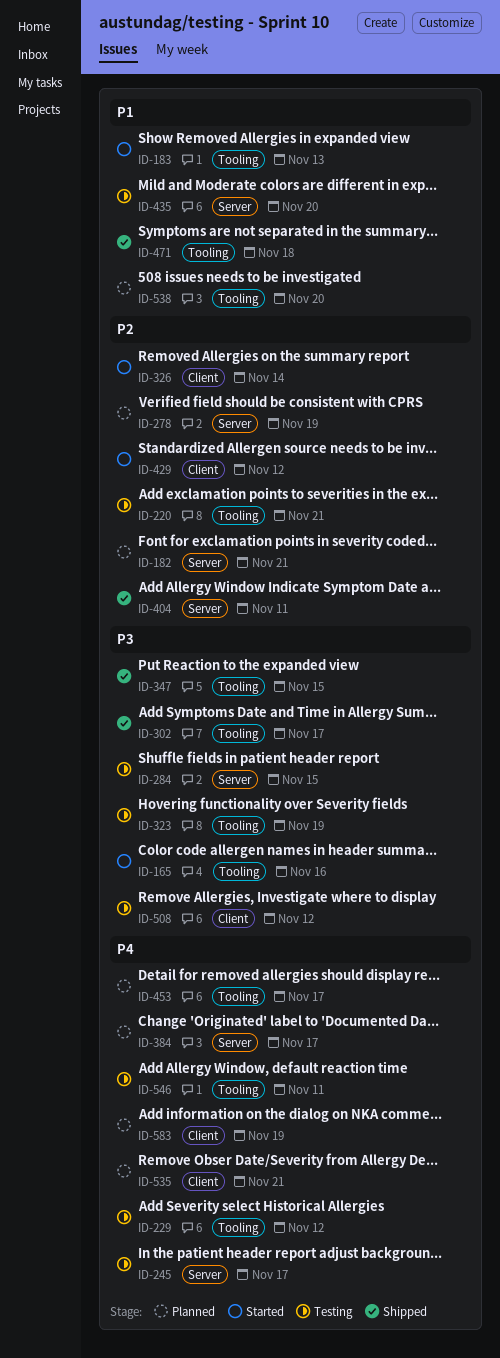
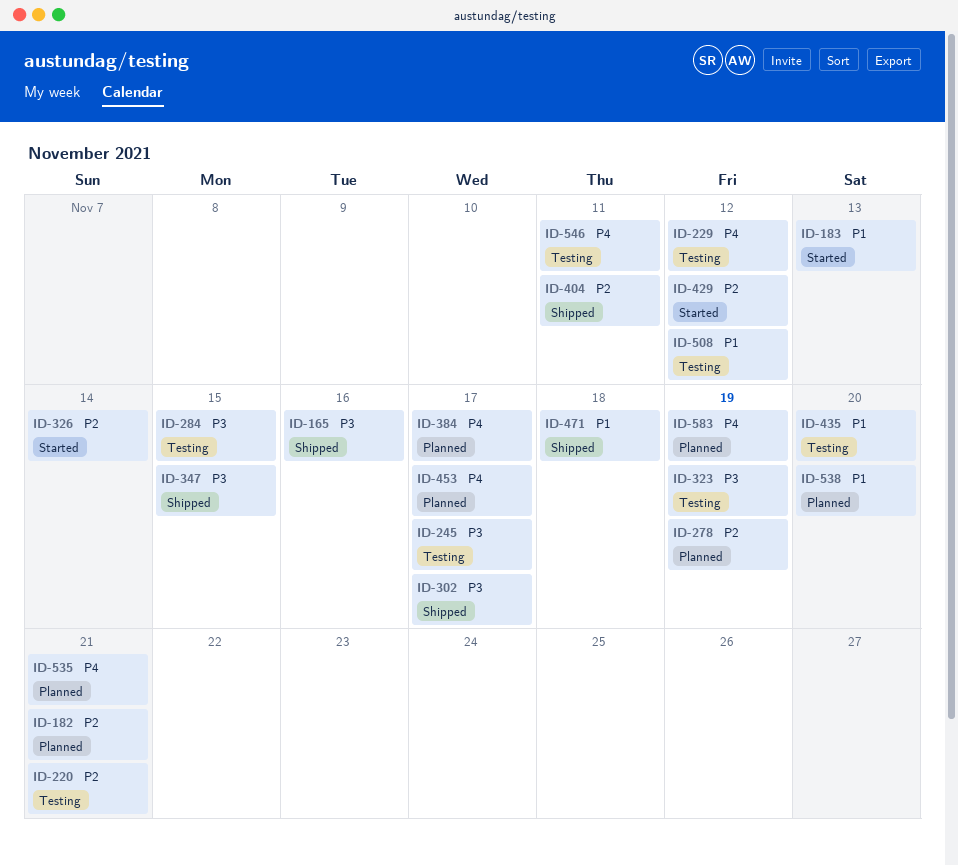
ID-165, status: Started -> Shipped
ID-245, priority: P4 -> P3
ID-508, priority: P3 -> P1

